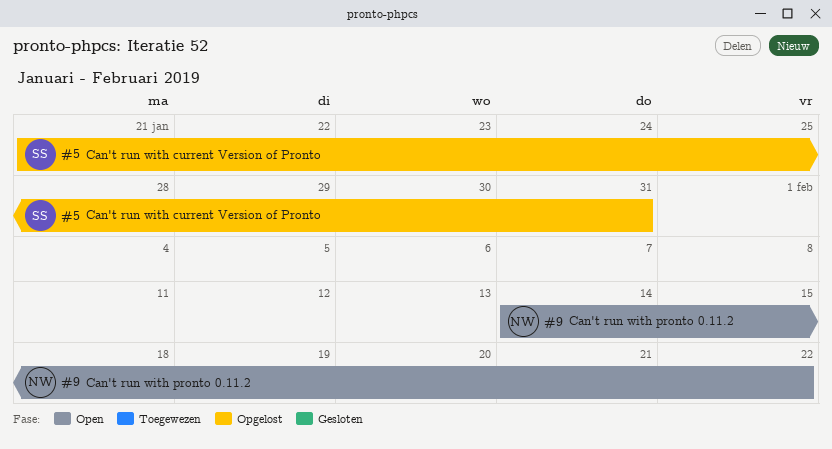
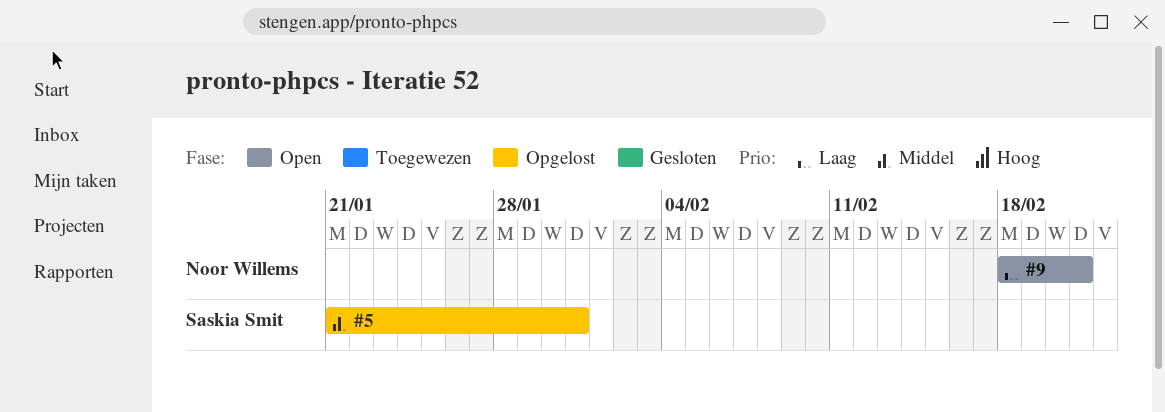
#9, start: Feb 14 -> Feb 18
#9, due: Feb 22 -> Feb 21

